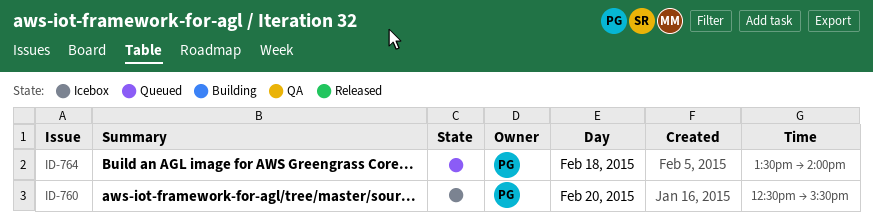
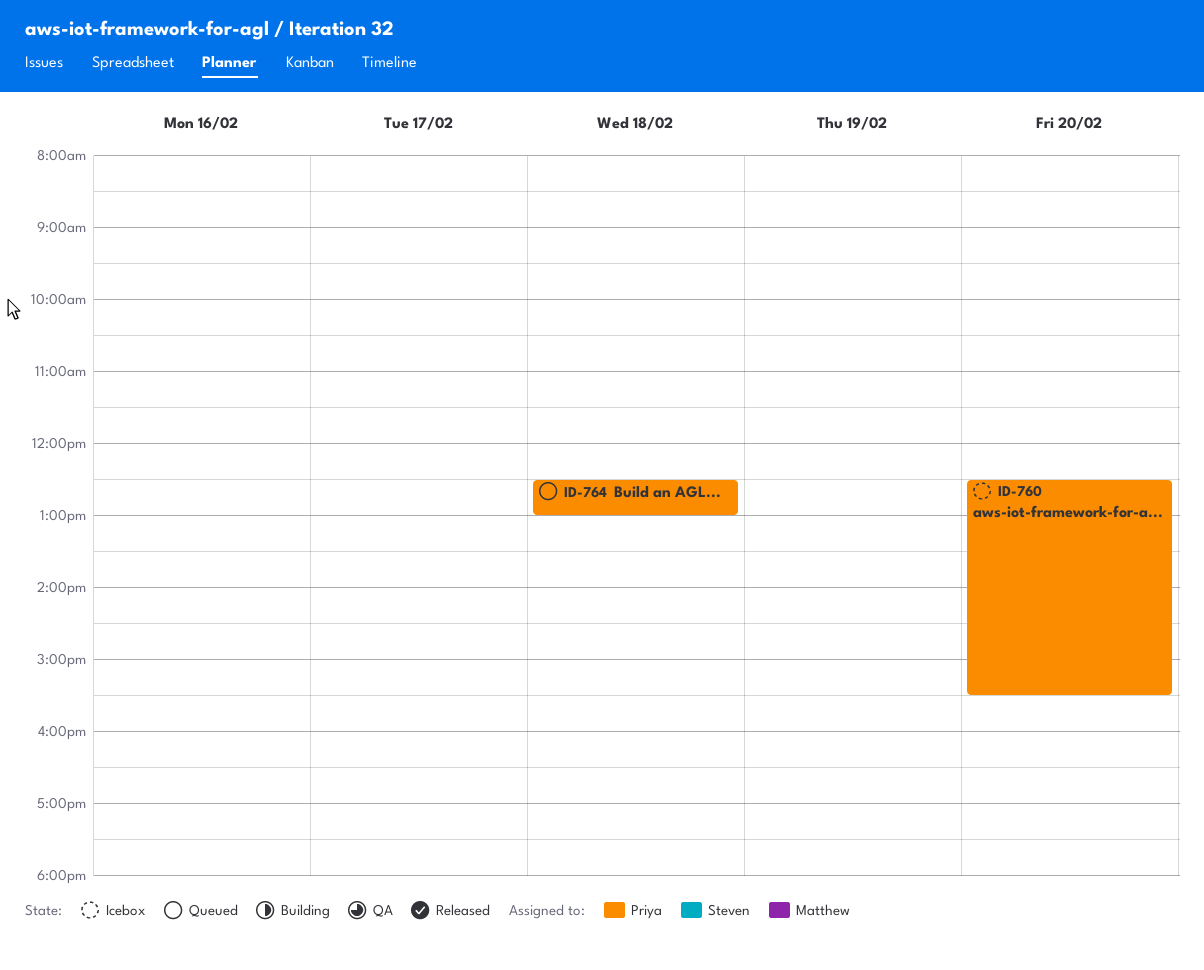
ID-764, begins: 13:30 -> 12:30
ID-764, ends: 14:00 -> 13:00

